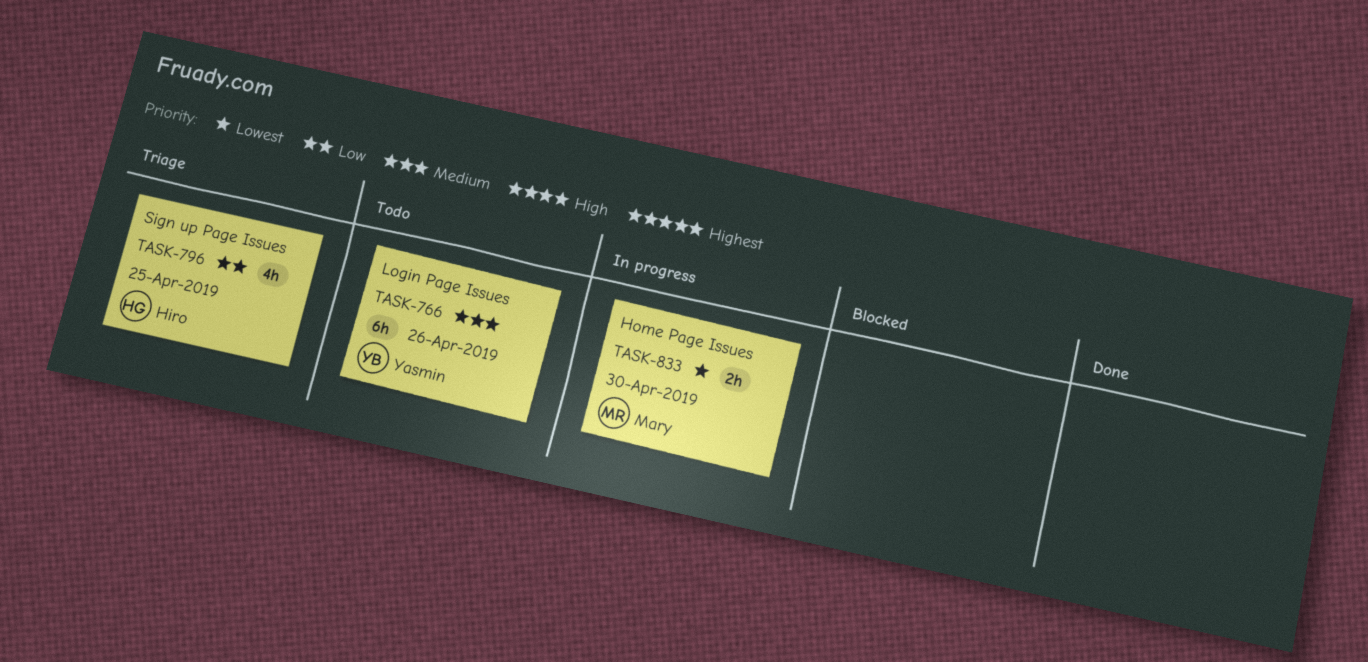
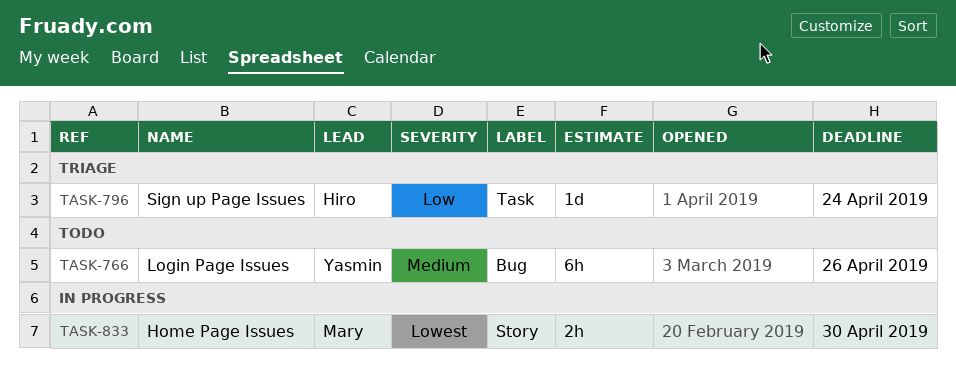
TASK-796, estimate: 4h -> 1d
TASK-796, due: Apr 25 -> Apr 24

